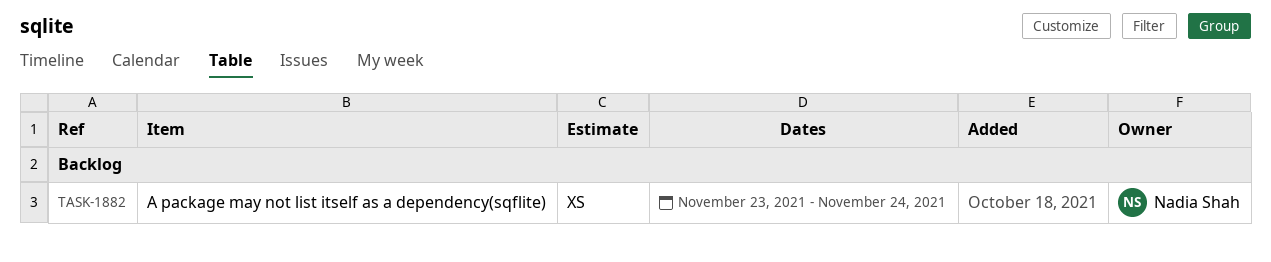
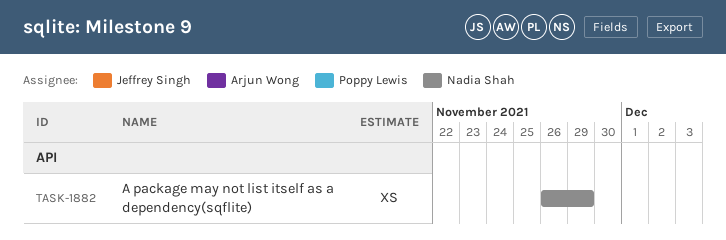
TASK-1882, start: Nov 23 -> Nov 26
TASK-1882, due: Nov 24 -> Nov 29

